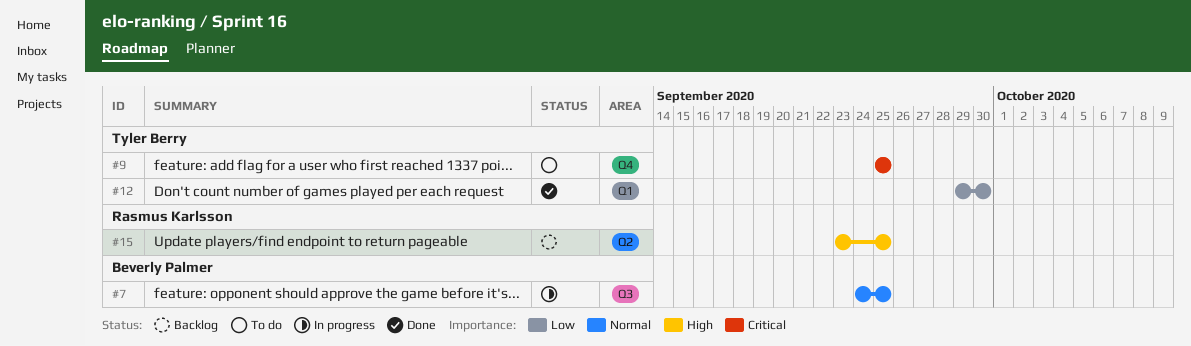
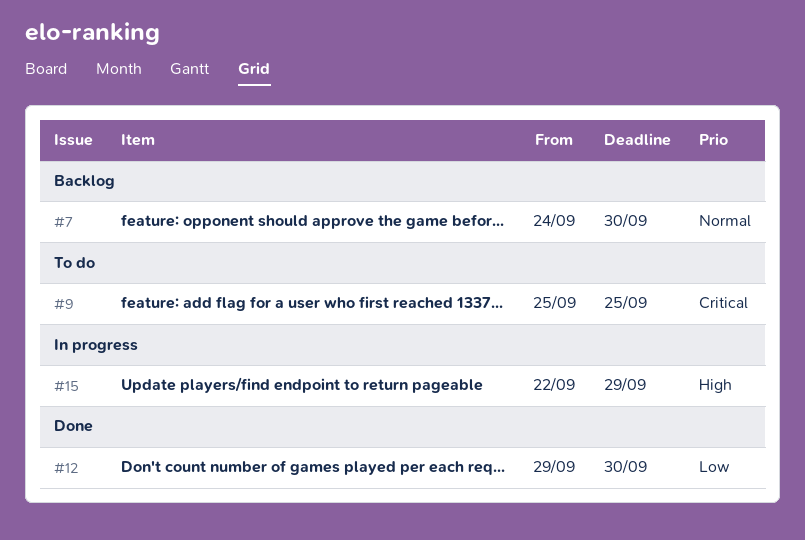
#7, status: In progress -> Backlog
#7, due: Sep 25 -> Sep 30
#15, status: Backlog -> In progress
#15, start: Sep 23 -> Sep 22
#15, due: Sep 25 -> Sep 29

